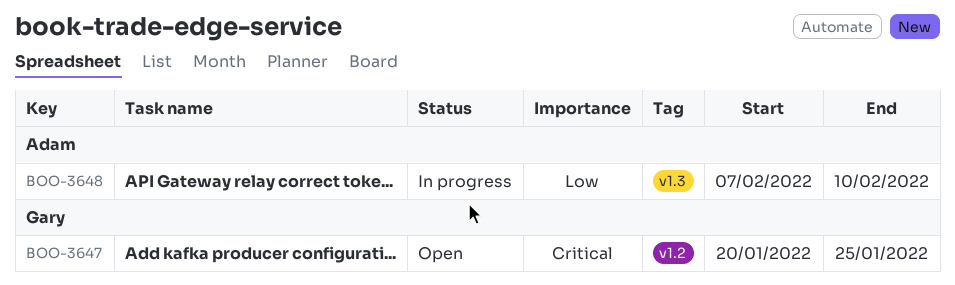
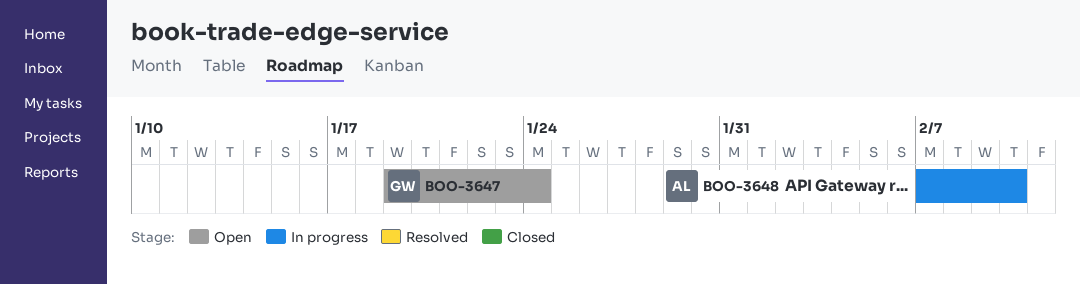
BOO-3647, start: Jan 20 -> Jan 19
BOO-3647, due: Jan 25 -> Jan 24

